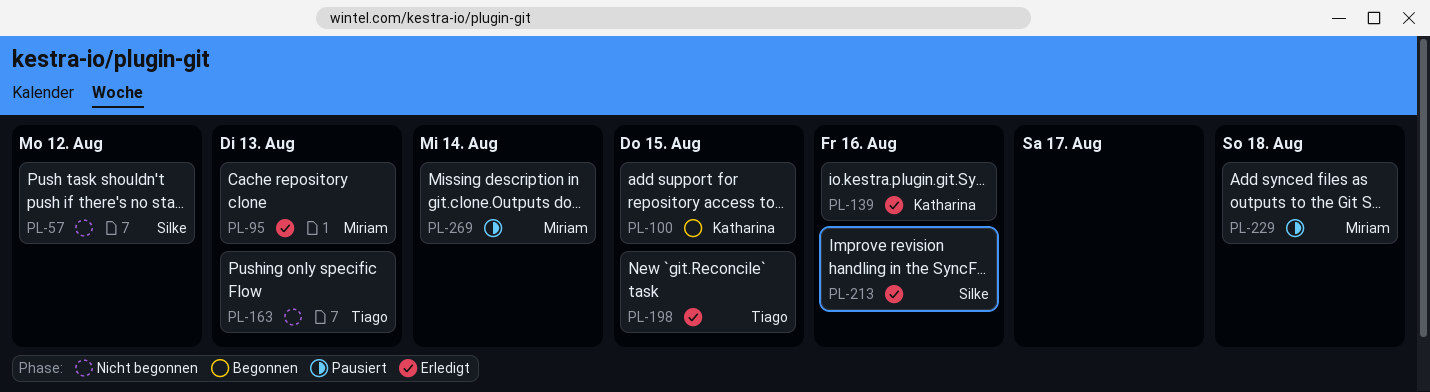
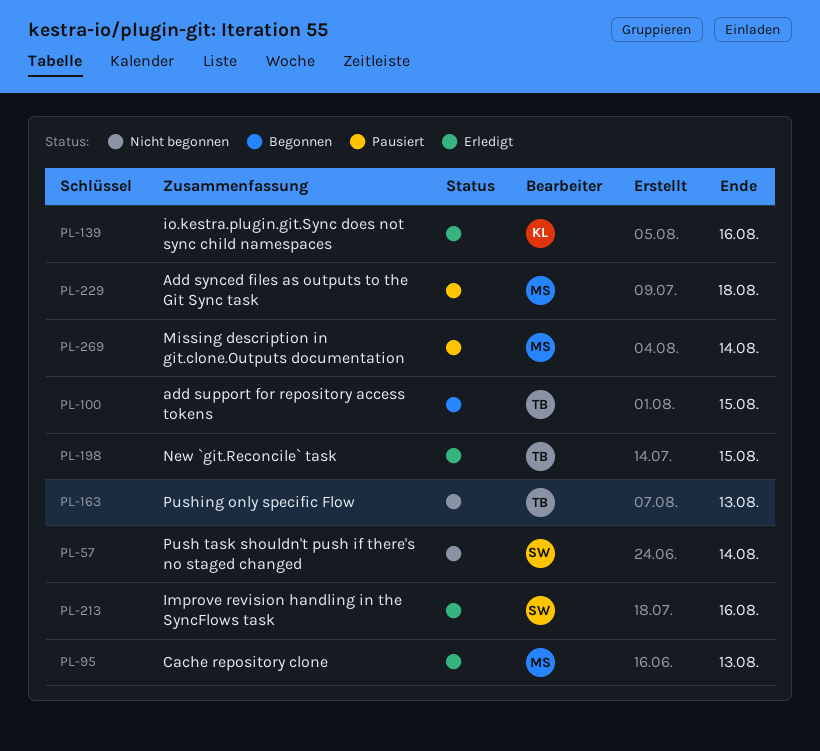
PL-57, due: Aug 12 -> Aug 14
PL-100, owner: Katharina -> Tiago

